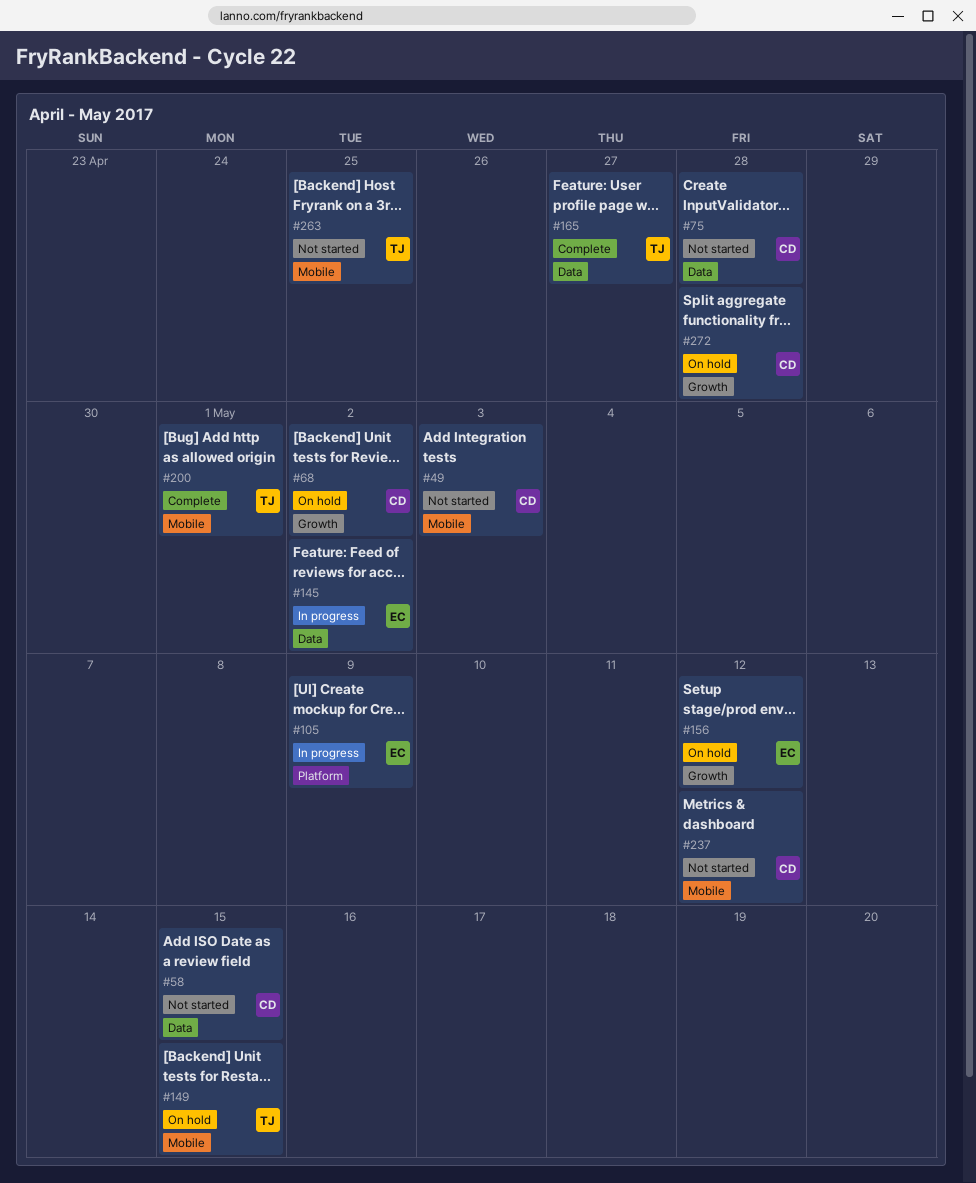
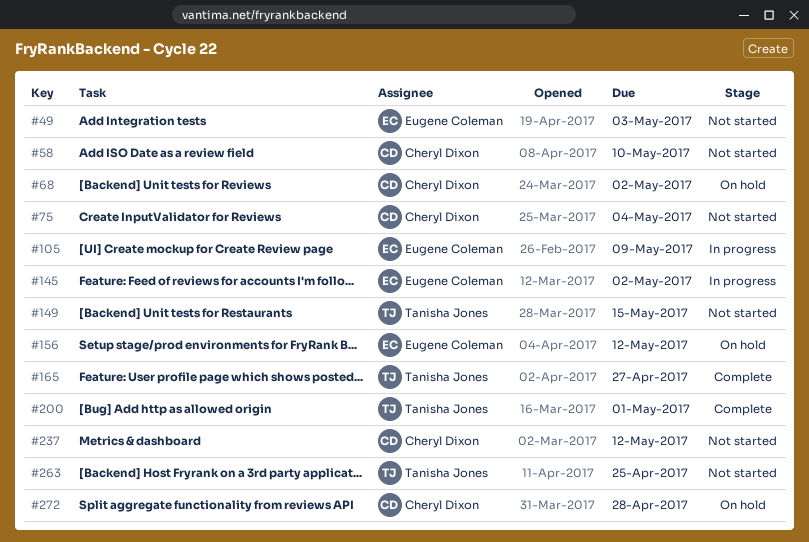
#49, owner: Cheryl Dixon -> Eugene Coleman
#58, due: May 15 -> May 10
#75, due: Apr 28 -> May 4
#149, status: On hold -> Not started

